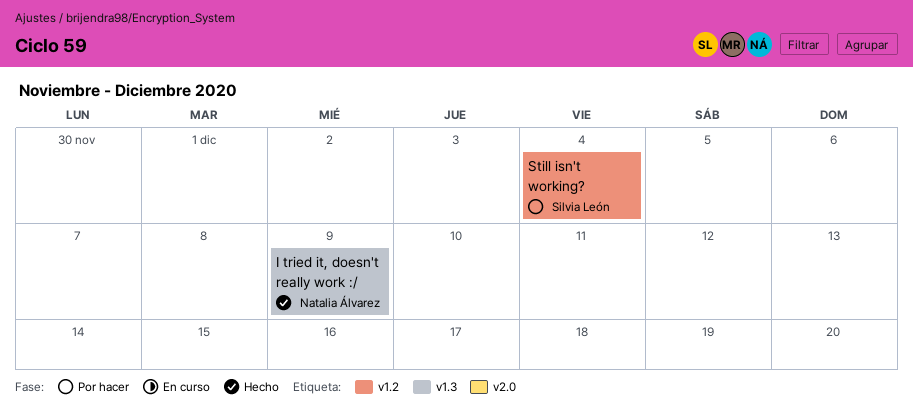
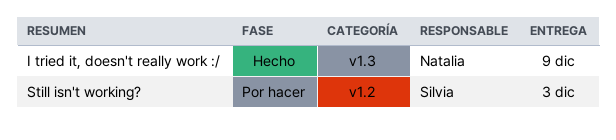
Still isn't working?, due: Dec 4 -> Dec 3

